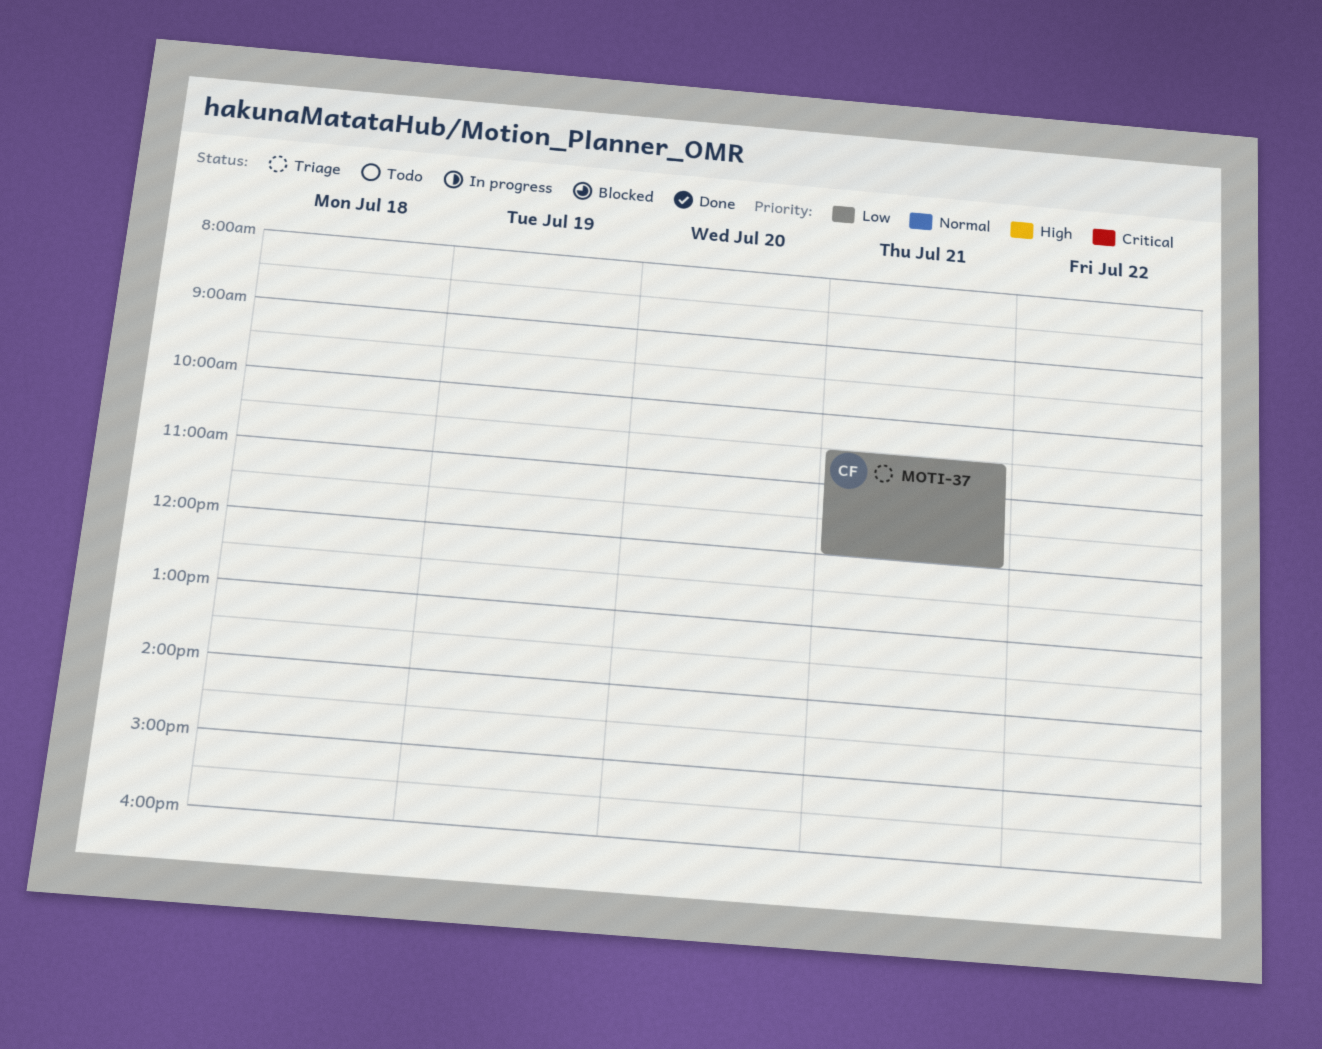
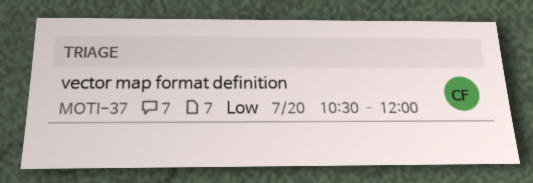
MOTI-37, day: Jul 21 -> Jul 20

